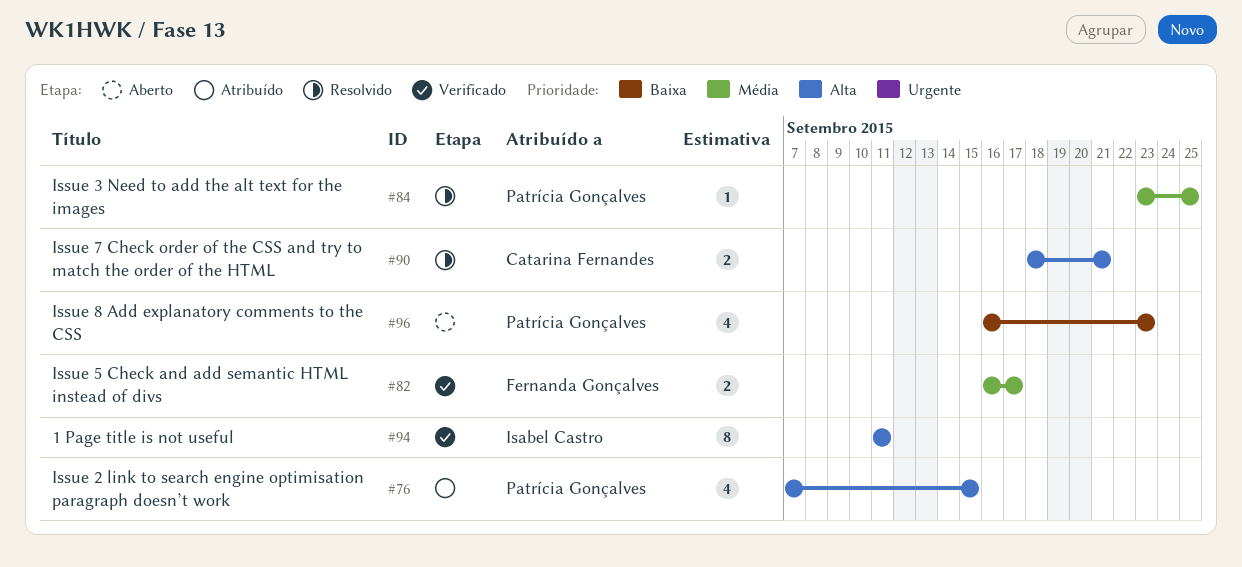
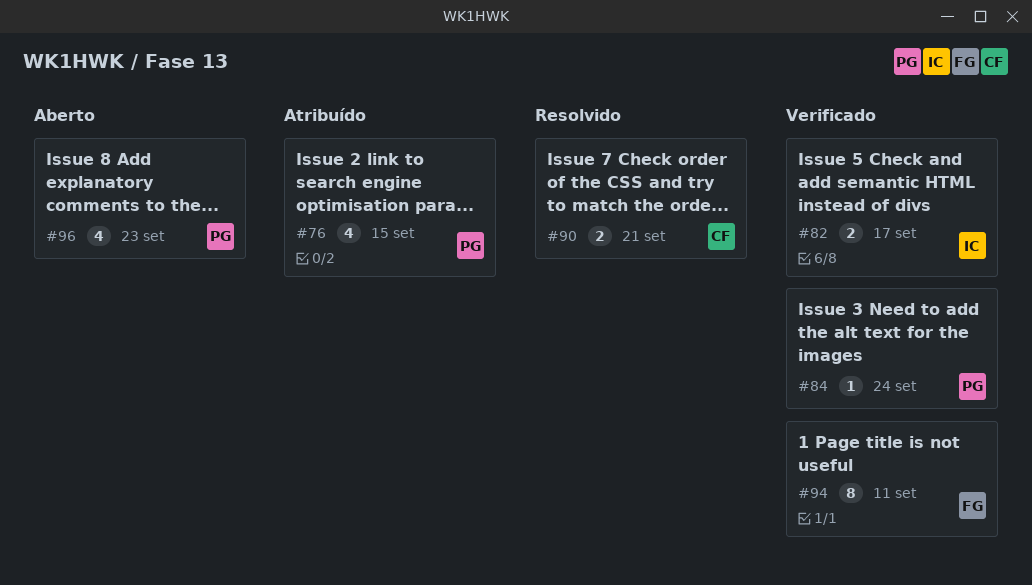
#82, owner: Fernanda Gonçalves -> Isabel Castro
#84, status: Resolvido -> Verificado
#84, due: Sep 25 -> Sep 24
#94, owner: Isabel Castro -> Fernanda Gonçalves

